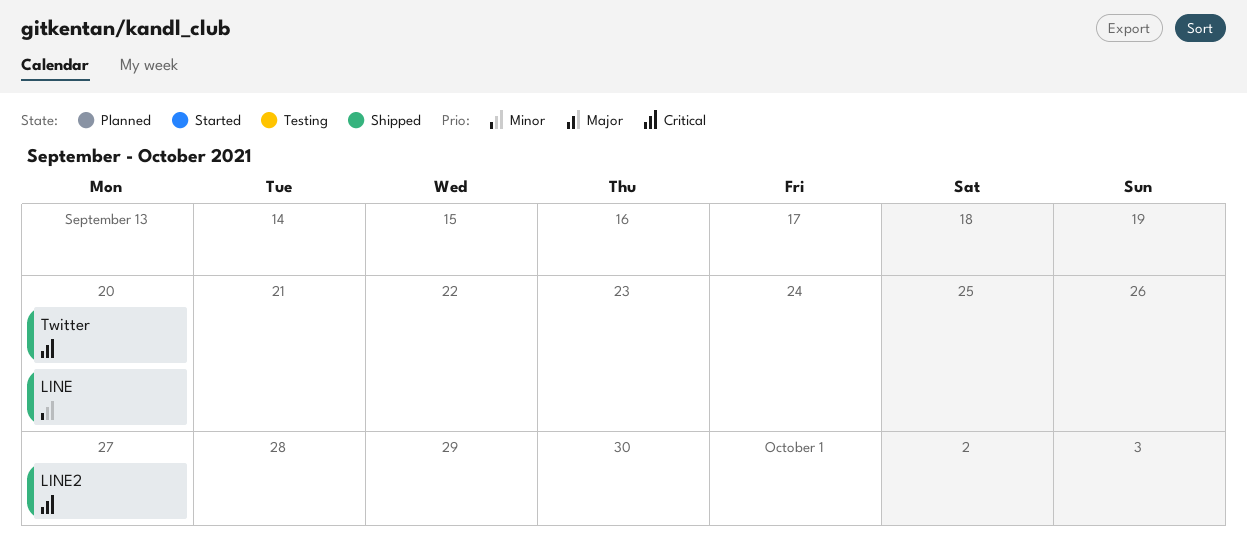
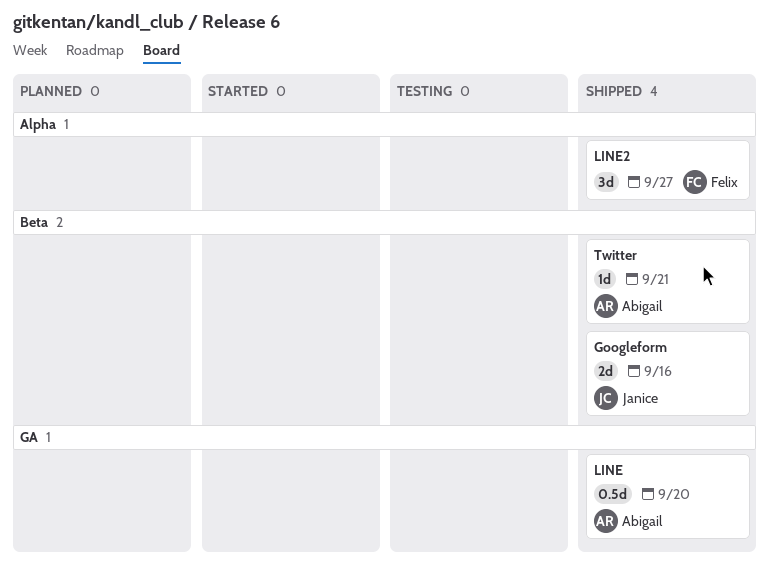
Googleform: none -> present
Twitter, due: Sep 20 -> Sep 21

